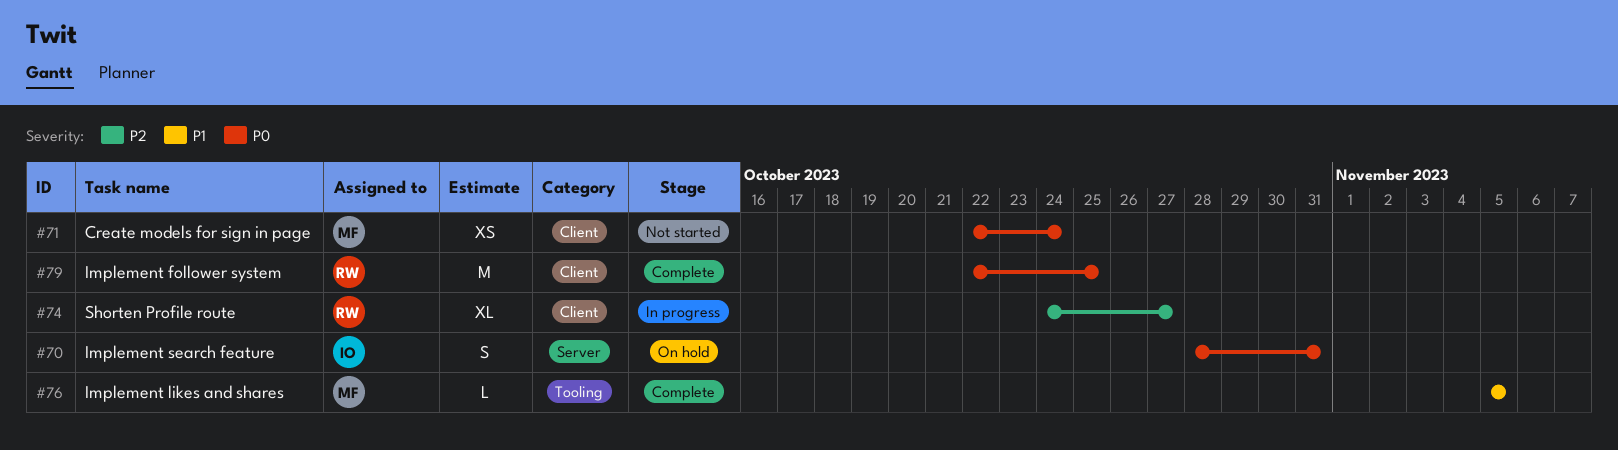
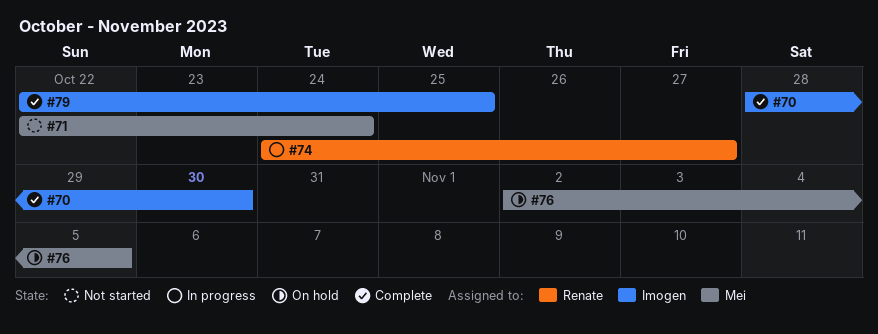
#70, status: On hold -> Complete
#70, due: Oct 31 -> Oct 30
#76, status: Complete -> On hold
#76, start: Nov 5 -> Nov 2
#79, owner: Renate -> Imogen

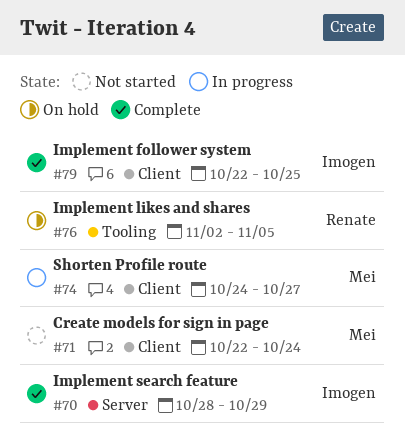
#70, due: Oct 30 -> Oct 29
#74, owner: Renate -> Mei
#76, owner: Mei -> Renate

